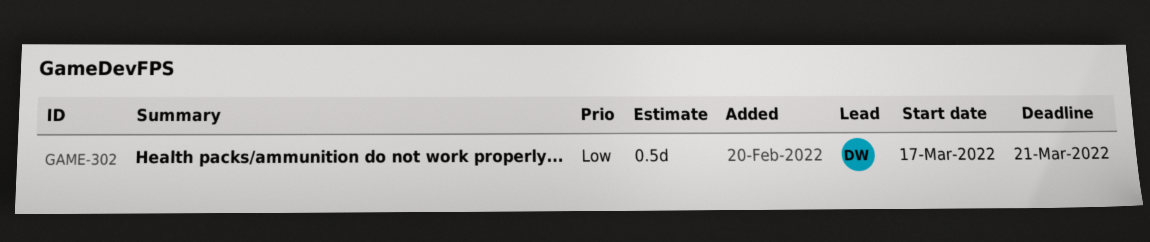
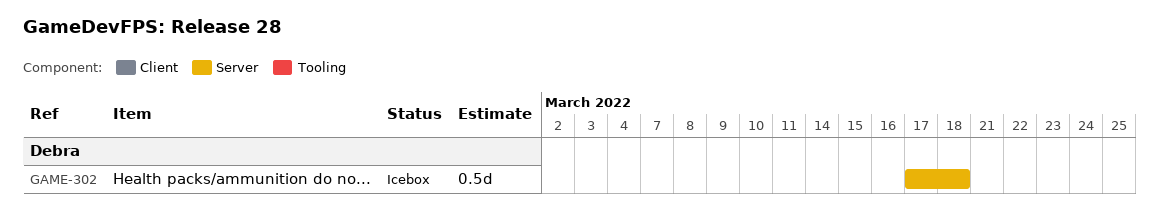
GAME-302, due: Mar 21 -> Mar 18

